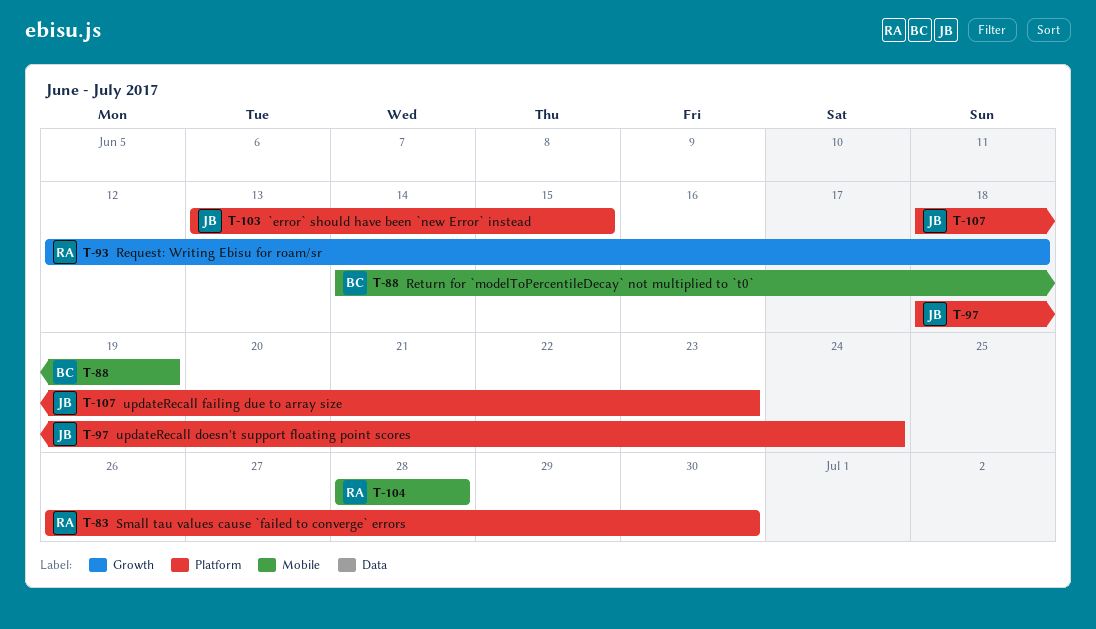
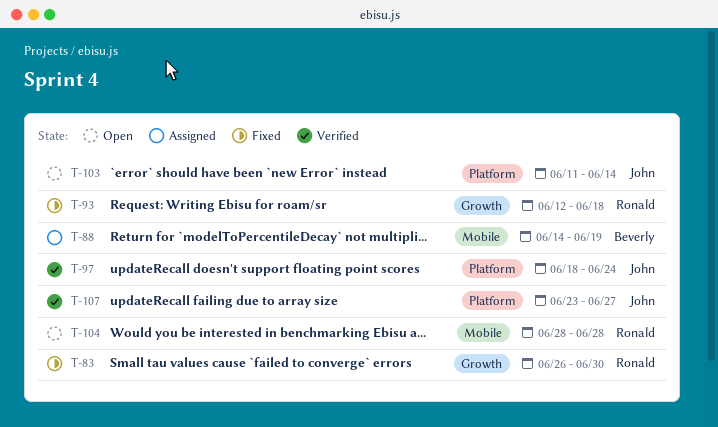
T-83, label: Platform -> Growth
T-103, start: Jun 13 -> Jun 11
T-103, due: Jun 15 -> Jun 14
T-107, start: Jun 18 -> Jun 23
T-107, due: Jun 23 -> Jun 27

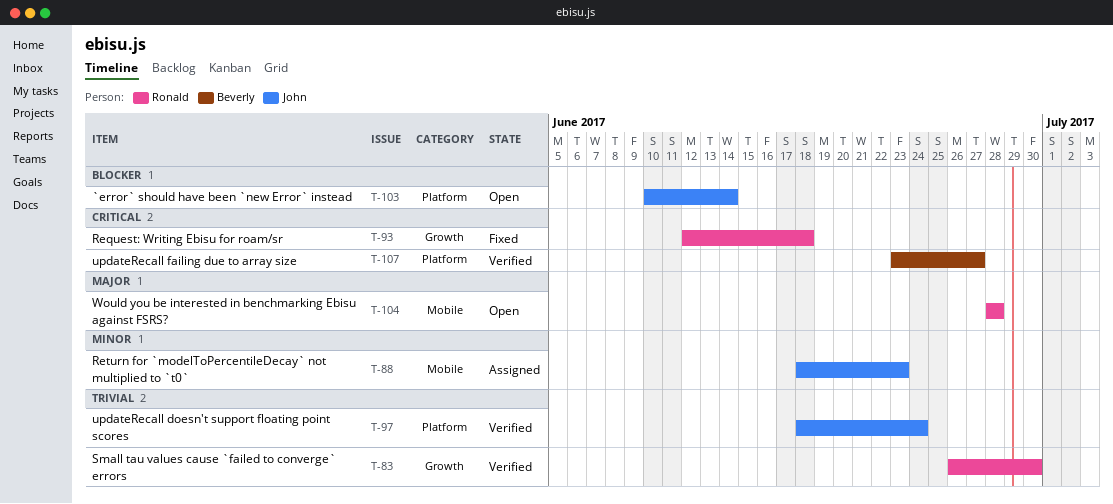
T-83, status: Fixed -> Verified
T-88, owner: Beverly -> John
T-88, start: Jun 14 -> Jun 18
T-88, due: Jun 19 -> Jun 23
T-103, start: Jun 11 -> Jun 10
T-107, owner: John -> Beverly

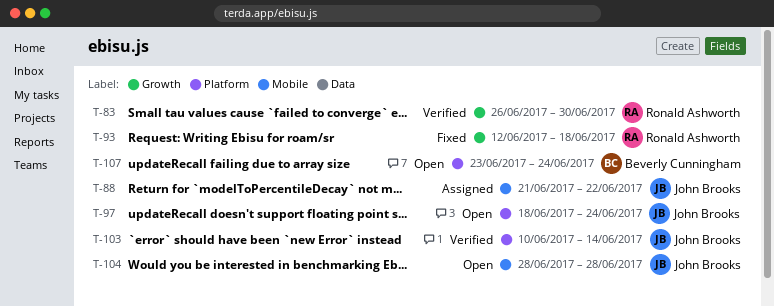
T-88, start: Jun 18 -> Jun 21
T-88, due: Jun 23 -> Jun 22
T-97, status: Verified -> Open
T-103, status: Open -> Verified
T-104, owner: Ronald Ashworth -> John Brooks
T-107, status: Verified -> Open
T-107, due: Jun 27 -> Jun 24

